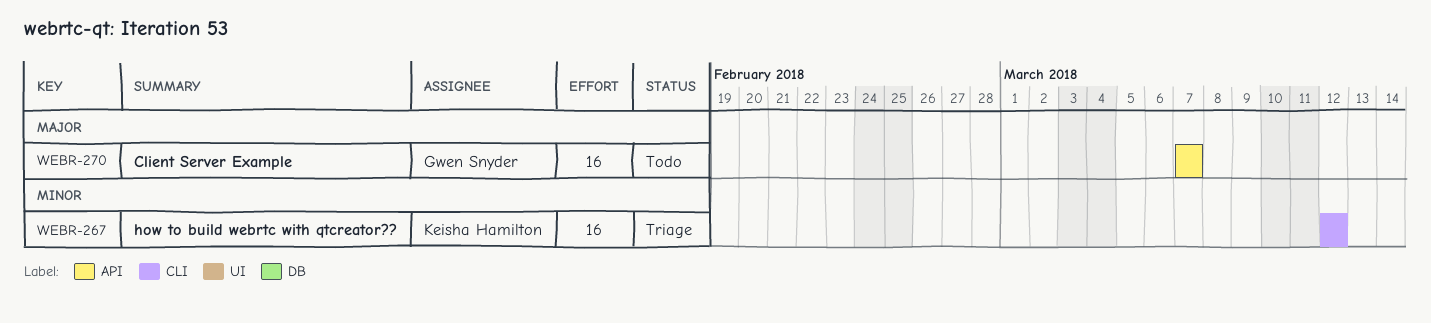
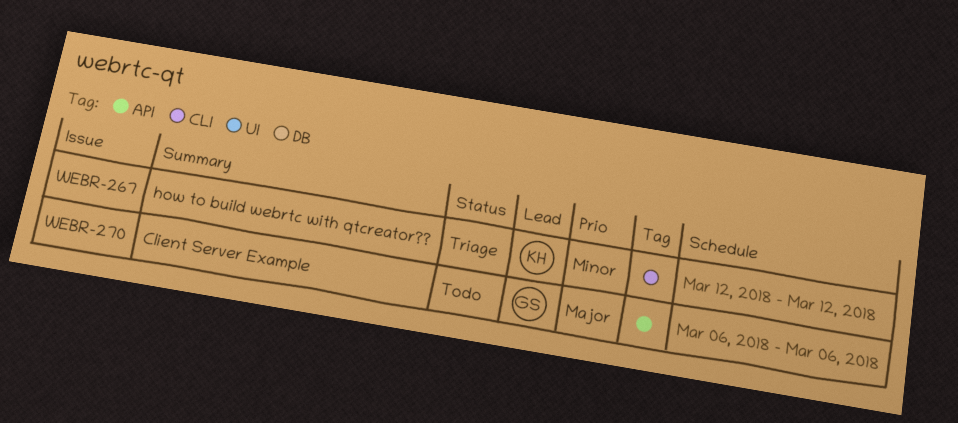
WEBR-270, start: Mar 7 -> Mar 6
WEBR-270, due: Mar 7 -> Mar 6

